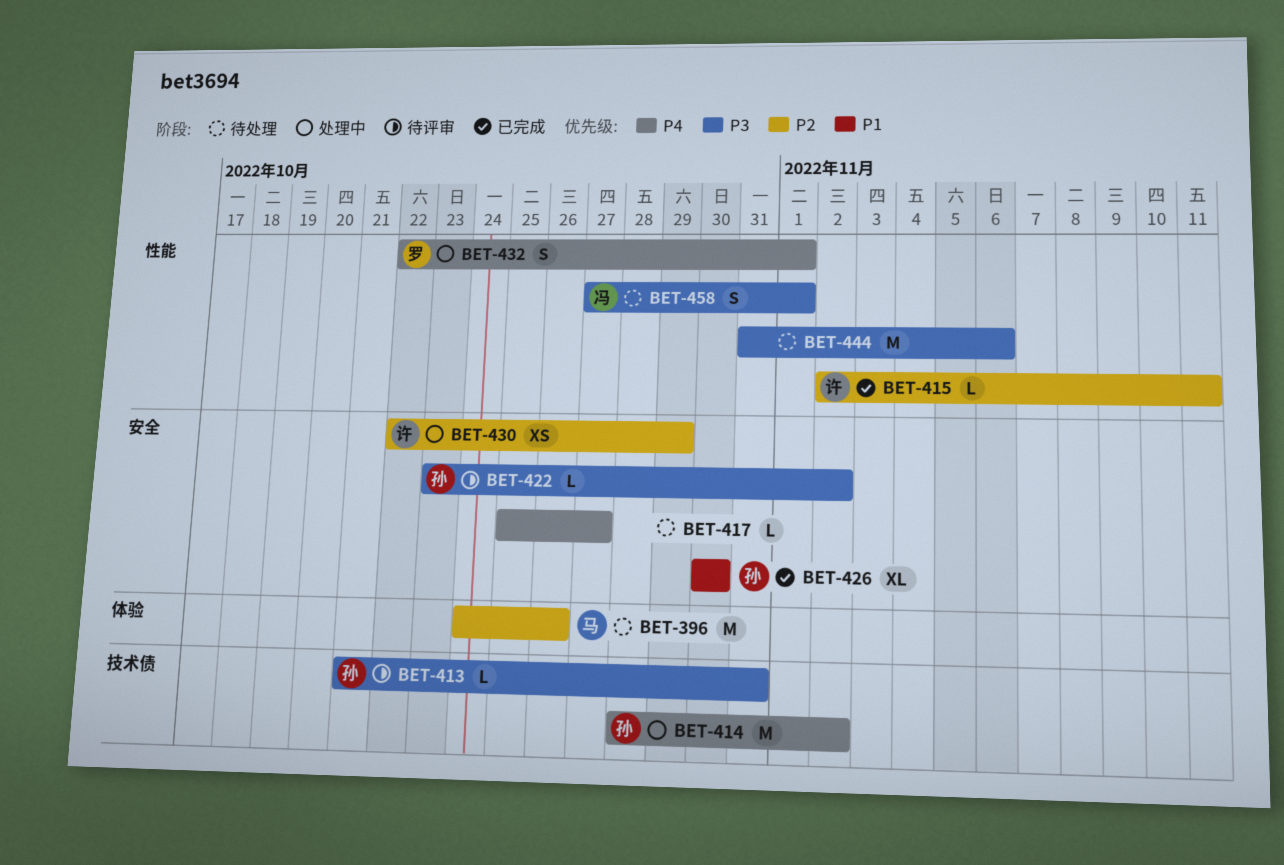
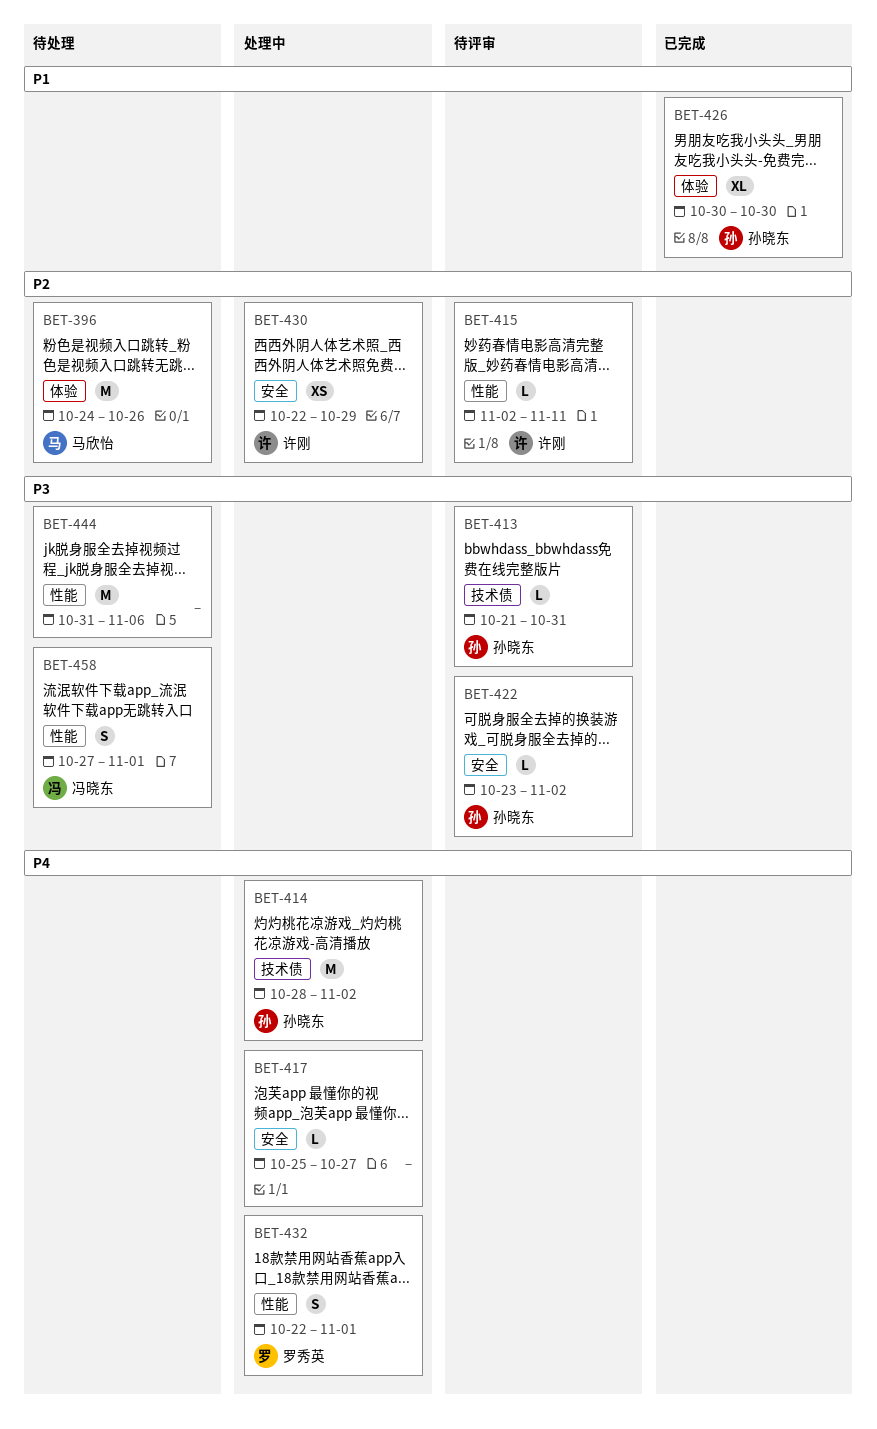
BET-415, status: 已完成 -> 待评审
BET-417, status: 待处理 -> 处理中
BET-426, label: 安全 -> 体验

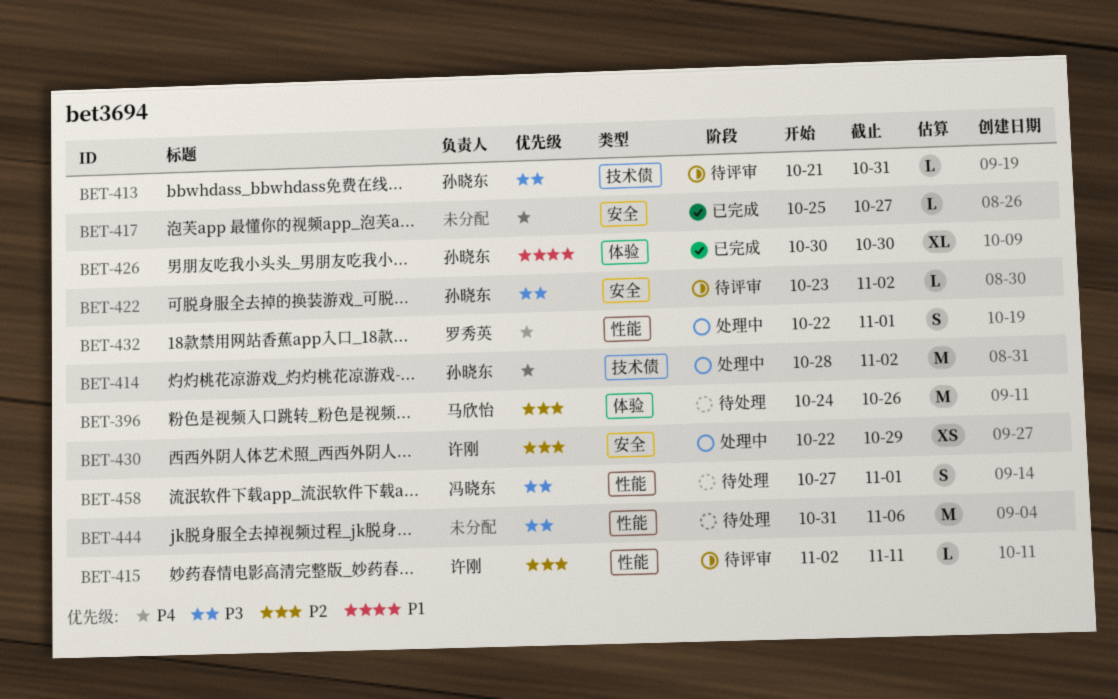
BET-417, status: 处理中 -> 已完成

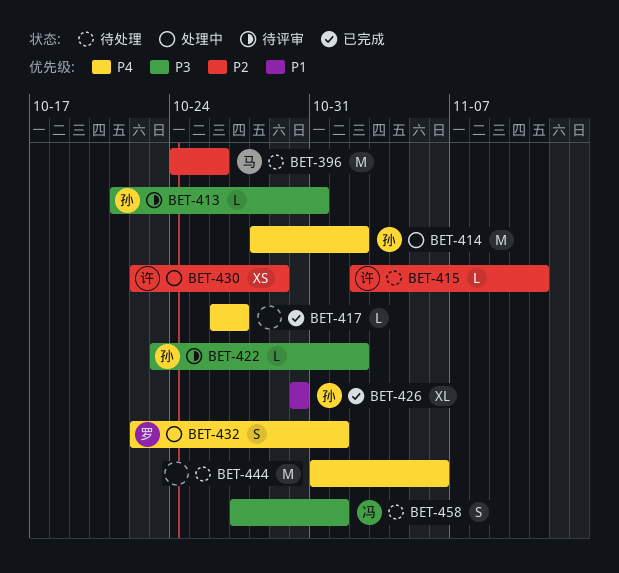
BET-415, status: 待评审 -> 待处理
BET-417, start: Oct 25 -> Oct 26
BET-444, priority: P3 -> P4

